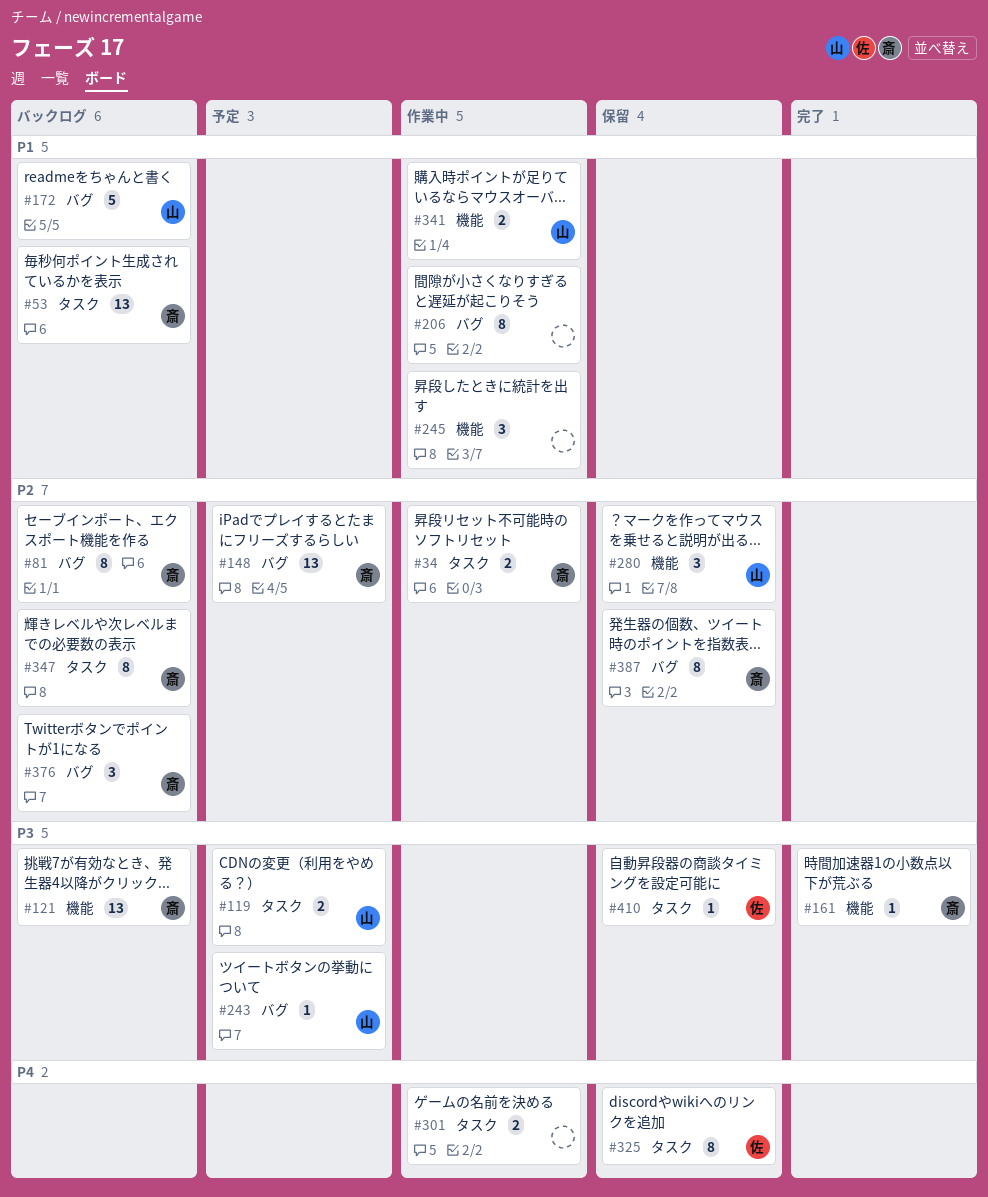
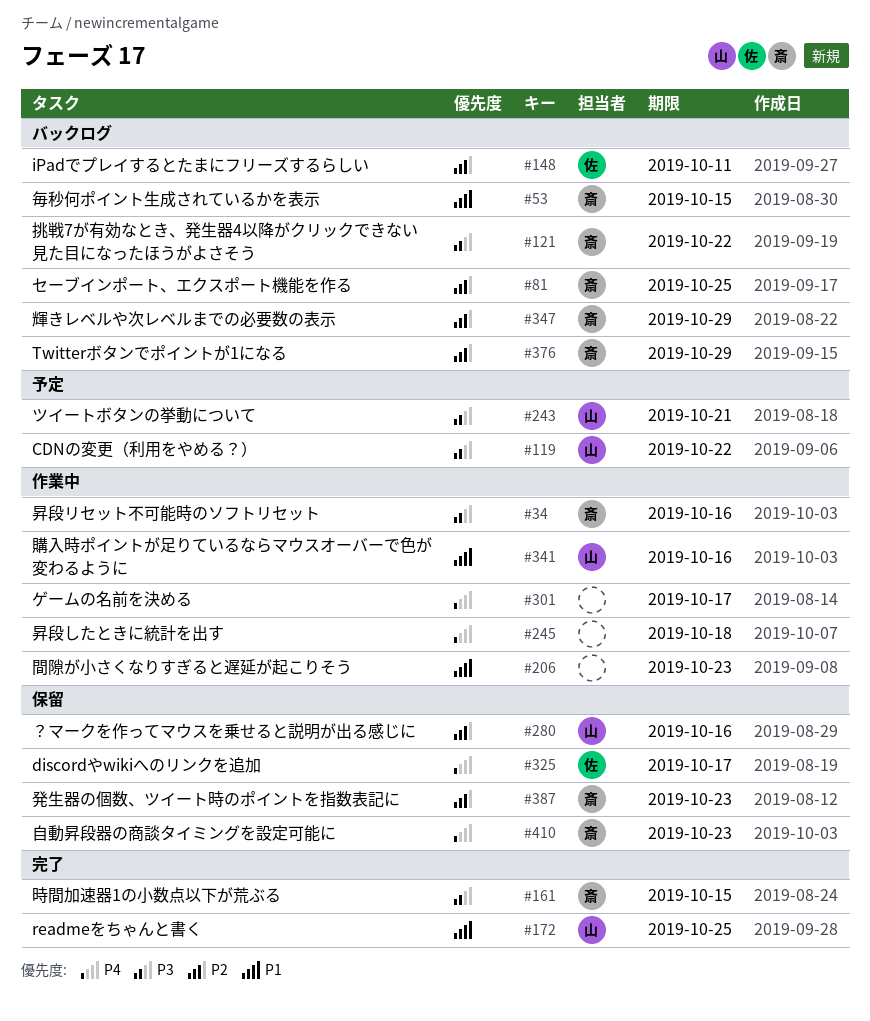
#34, priority: P2 -> P3
#148, status: 予定 -> バックログ
#148, owner: 斎 -> 佐
#172, status: バックログ -> 完了
#245, priority: P1 -> P4
#410, owner: 佐 -> 斎
#410, priority: P3 -> P4

